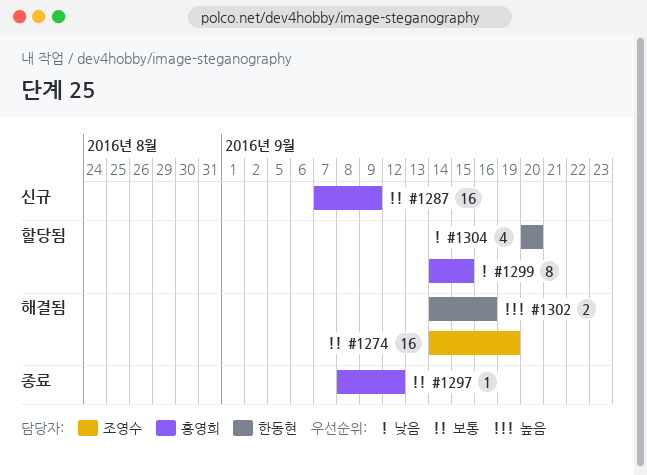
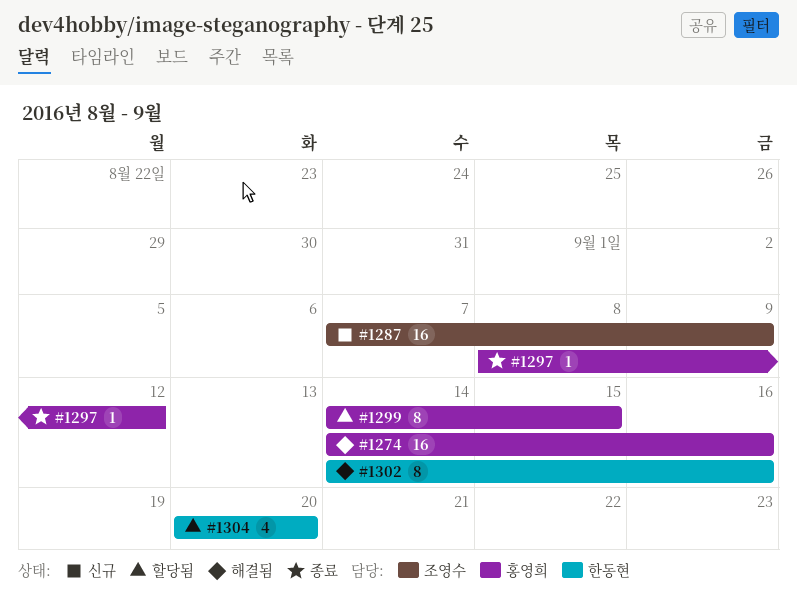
#1274, owner: 조영수 -> 홍영희
#1274, due: Sep 19 -> Sep 16
#1287, owner: 홍영희 -> 조영수
#1302, estimate: 2 -> 8

